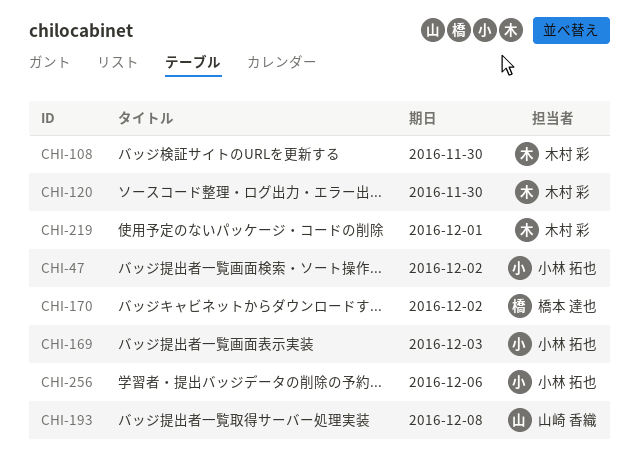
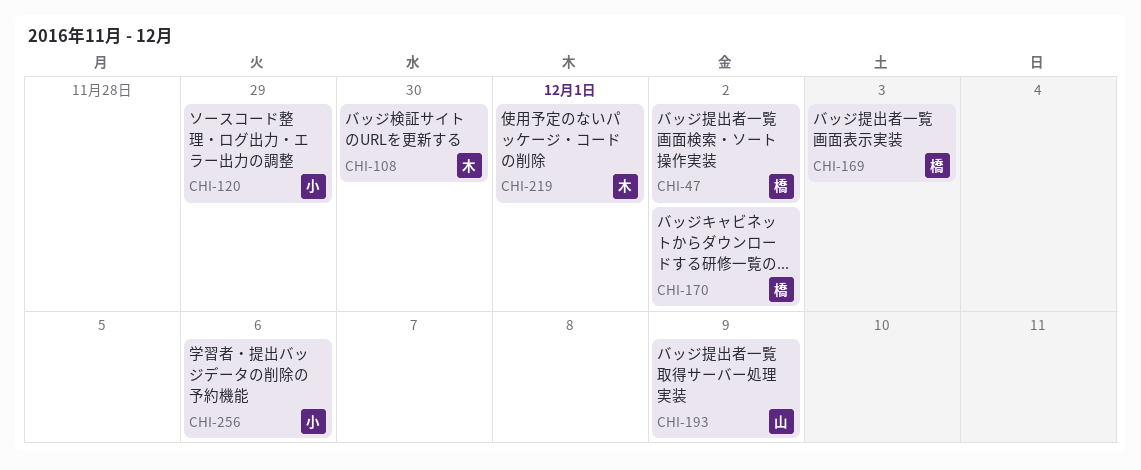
CHI-47, owner: 小林 拓也 -> 橋本 達也
CHI-120, owner: 木村 彩 -> 小林 拓也
CHI-120, due: Nov 30 -> Nov 29
CHI-169, owner: 小林 拓也 -> 橋本 達也
CHI-193, due: Dec 8 -> Dec 9

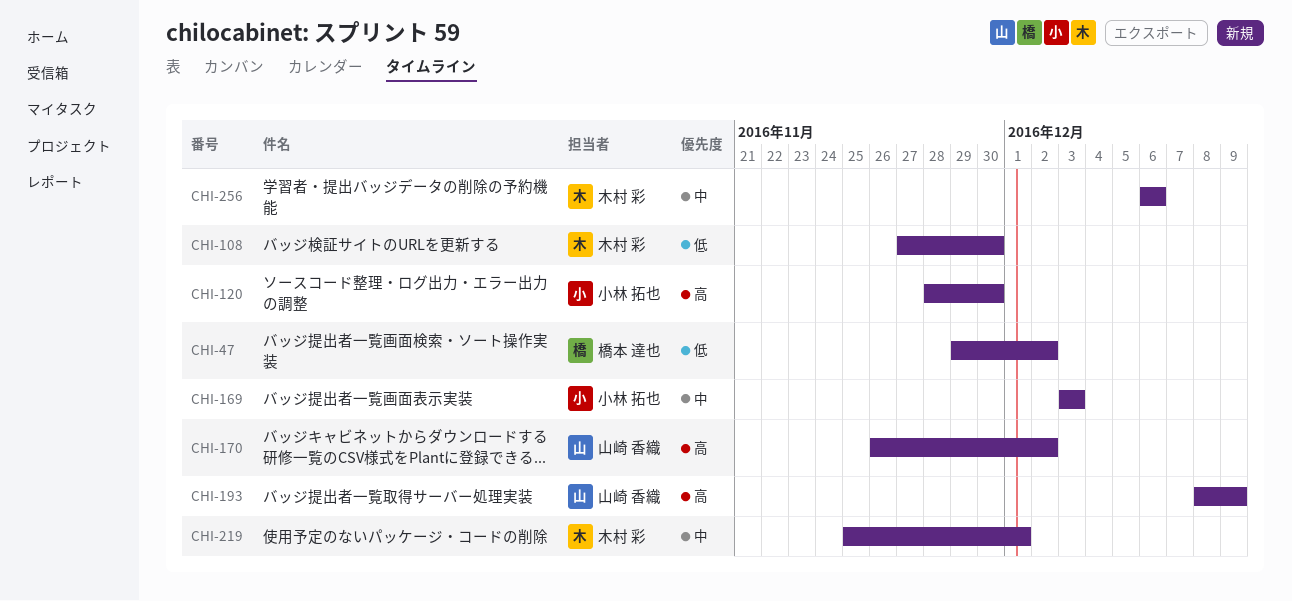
CHI-120, due: Nov 29 -> Nov 30
CHI-169, owner: 橋本 達也 -> 小林 拓也
CHI-170, owner: 橋本 達也 -> 山崎 香織
CHI-256, owner: 小林 拓也 -> 木村 彩

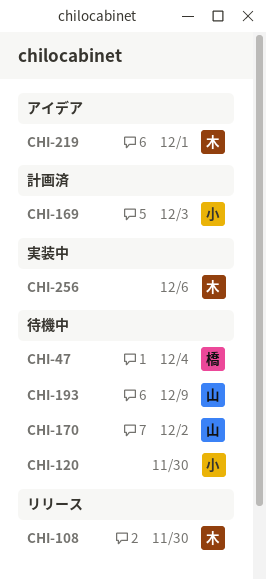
CHI-47, due: Dec 2 -> Dec 4

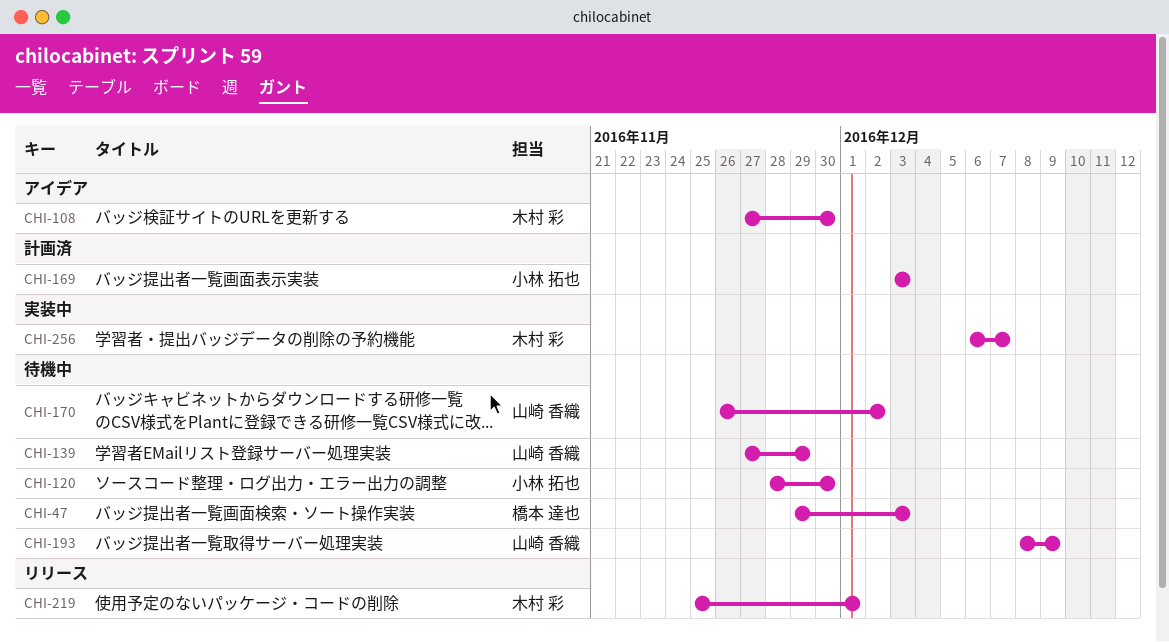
CHI-47, due: Dec 4 -> Dec 3
CHI-108, status: リリース -> アイデア
CHI-139: none -> present
CHI-219, status: アイデア -> リリース
CHI-256, due: Dec 6 -> Dec 7

